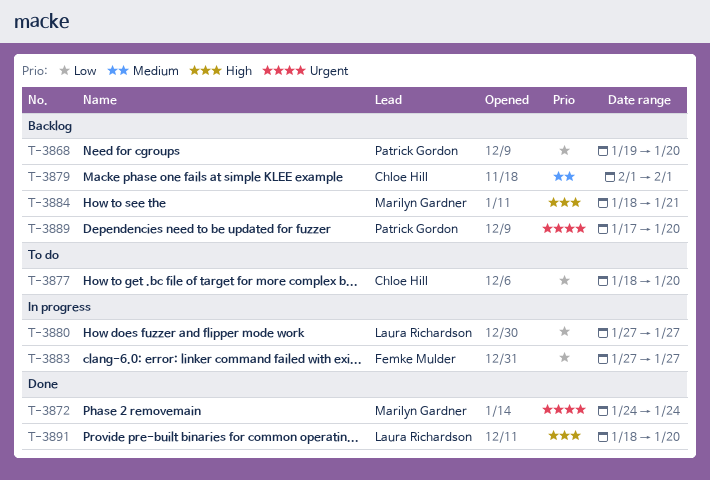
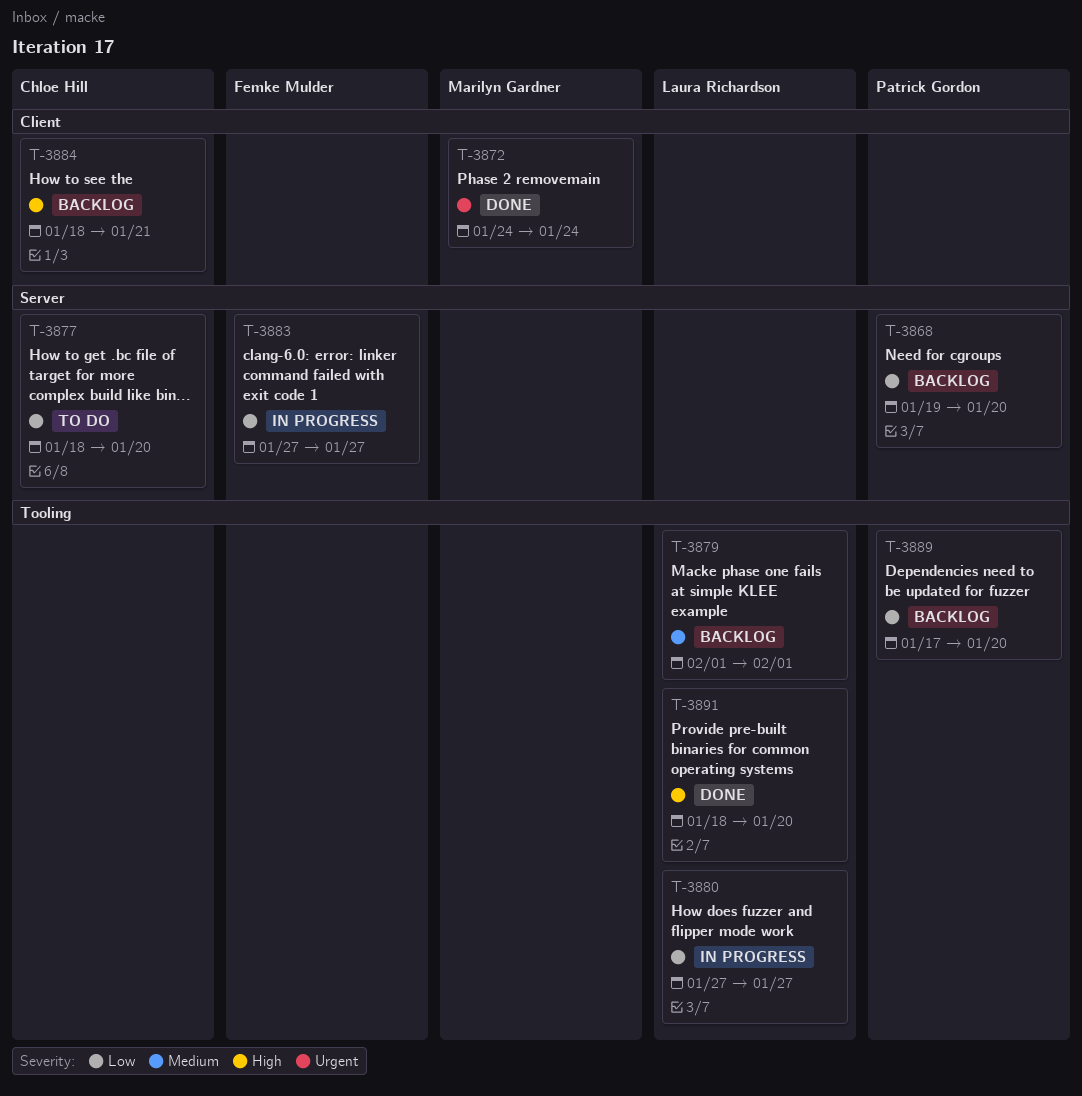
T-3879, owner: Chloe Hill -> Laura Richardson
T-3884, owner: Marilyn Gardner -> Chloe Hill
T-3889, priority: Urgent -> Low

